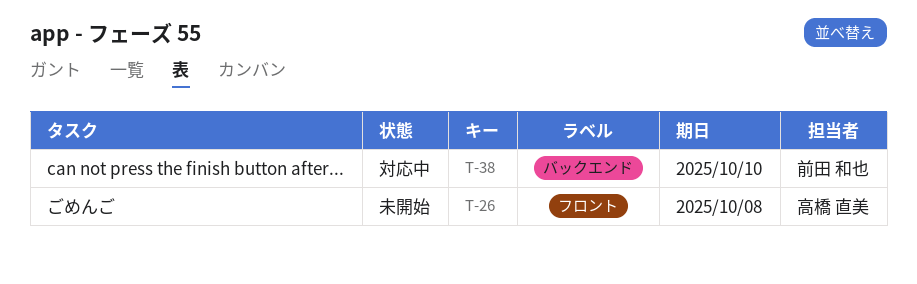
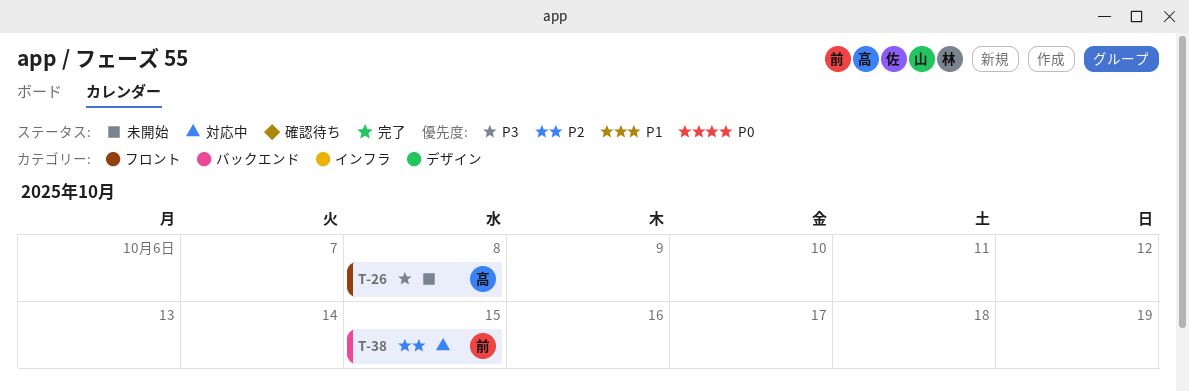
T-38, due: Oct 10 -> Oct 15

